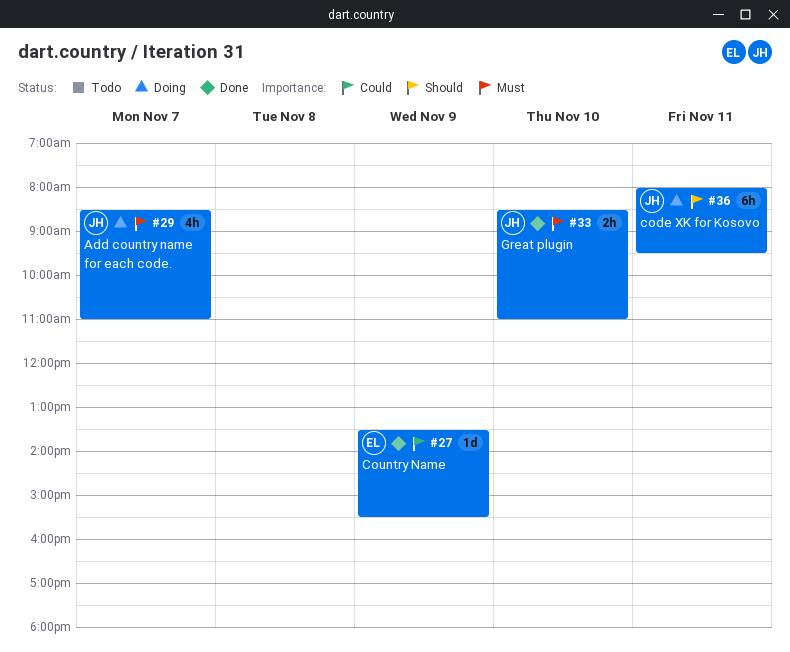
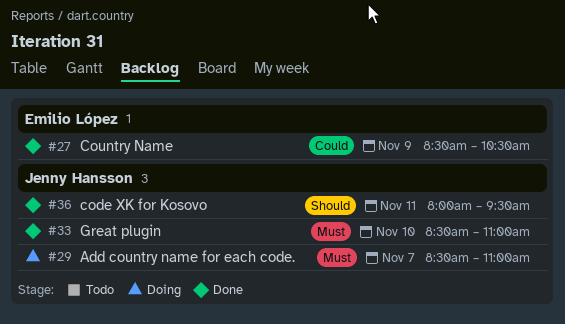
#27, begins: 13:30 -> 08:30
#27, ends: 15:30 -> 10:30
#36, status: Doing -> Done

